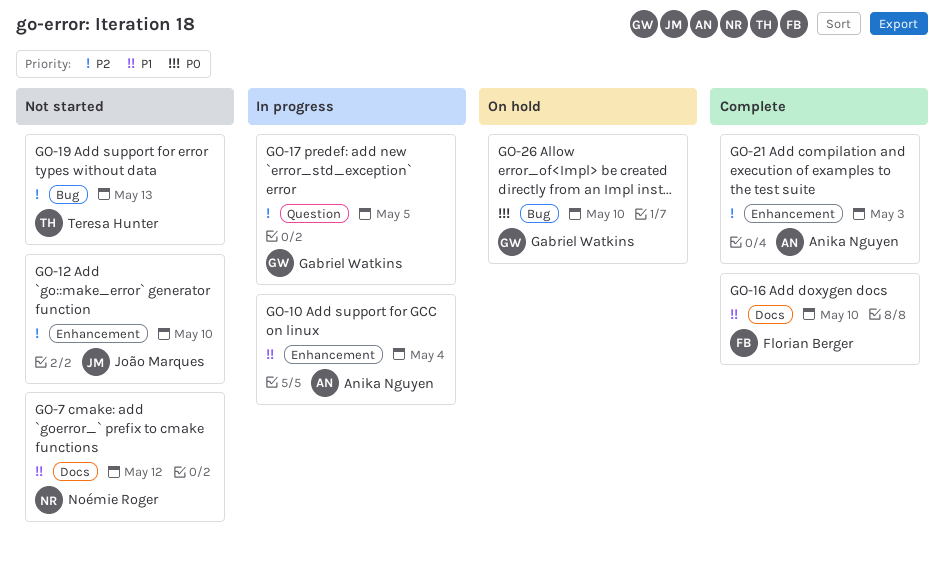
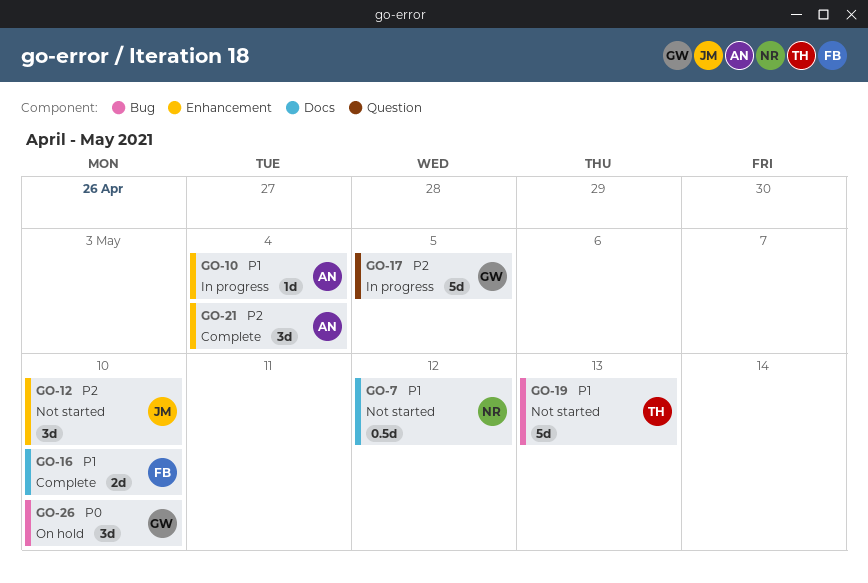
GO-19, priority: P2 -> P1
GO-21, due: May 3 -> May 4

